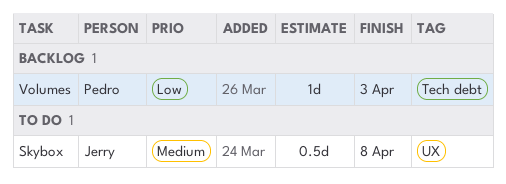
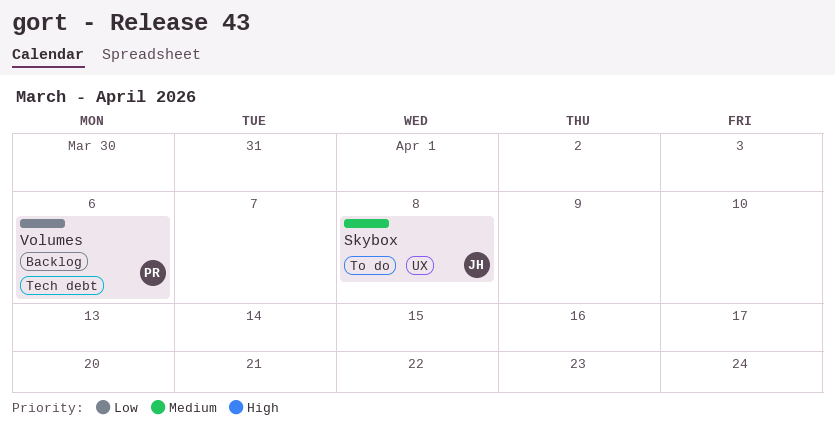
Volumes, due: Apr 3 -> Apr 6

